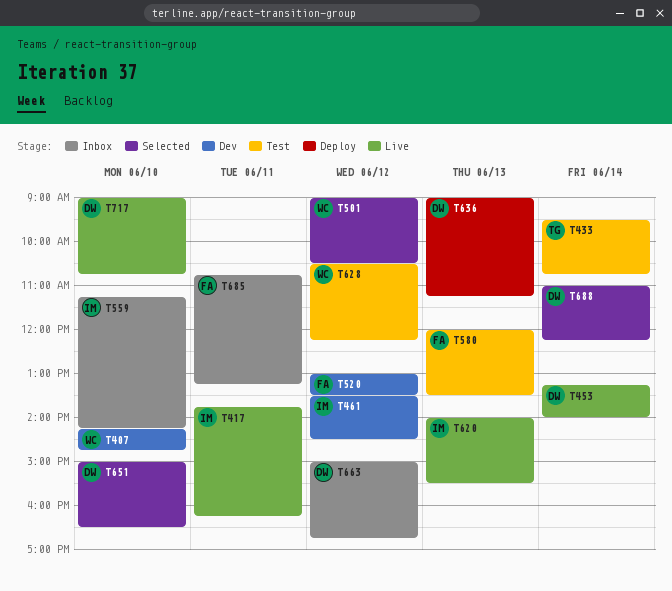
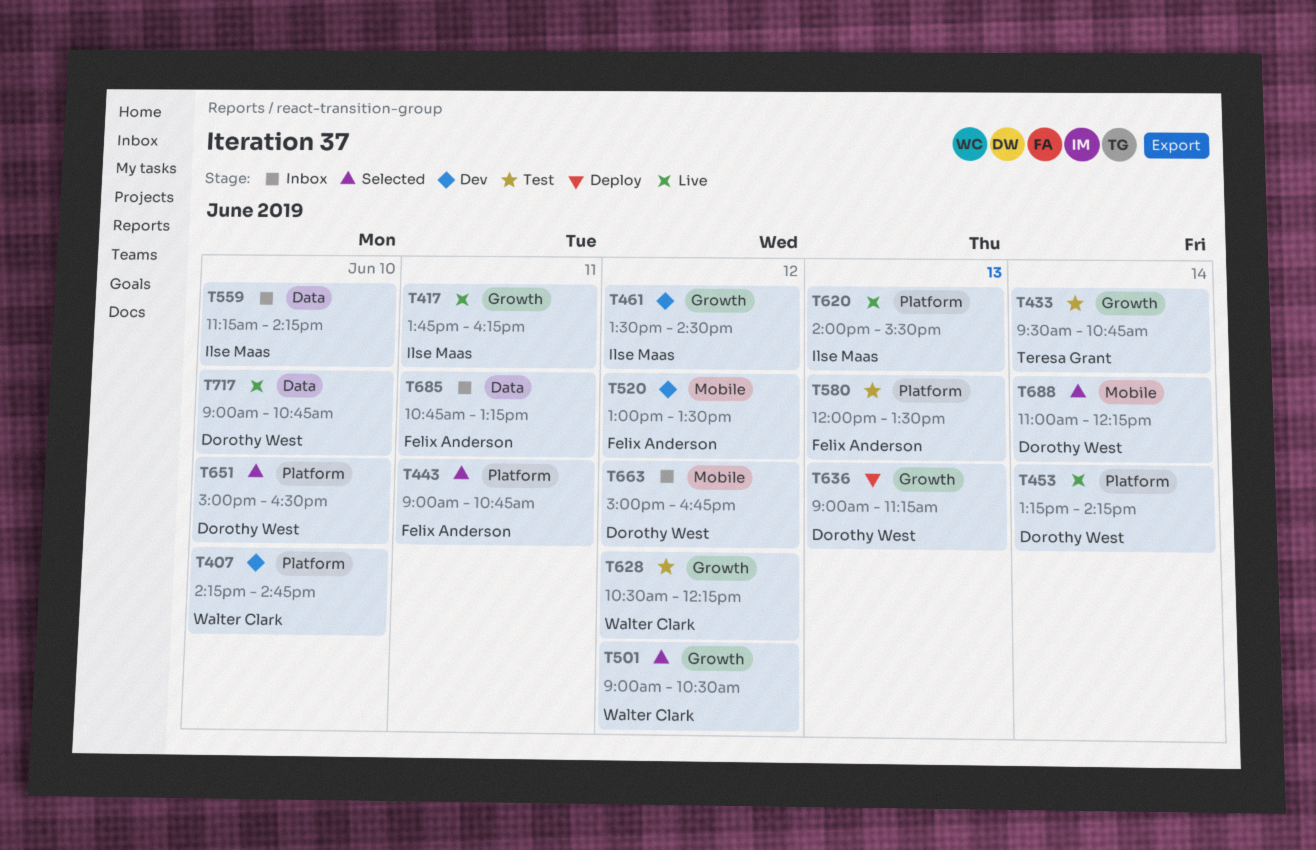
T443: none -> present
T453, ends: 14:00 -> 14:15

